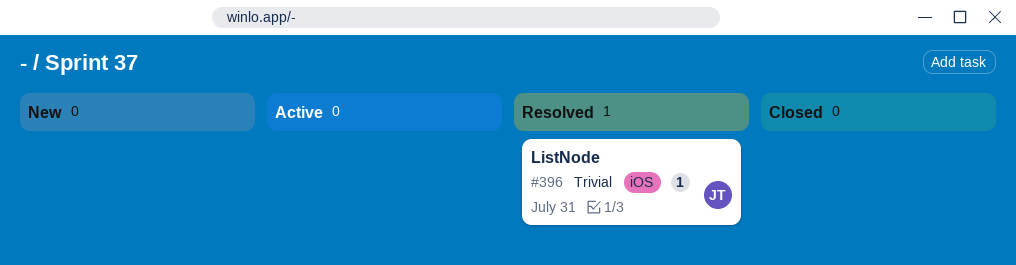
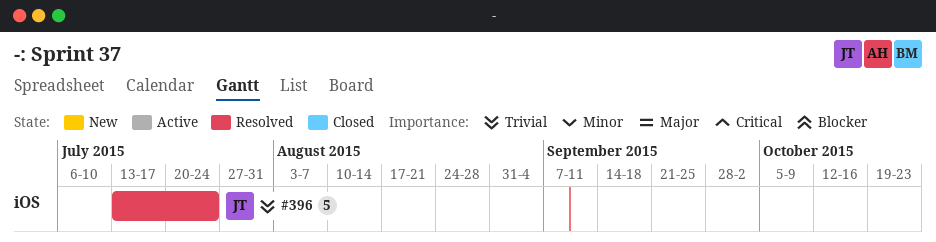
#396, estimate: 1 -> 5
#396, due: Jul 31 -> Jul 24

